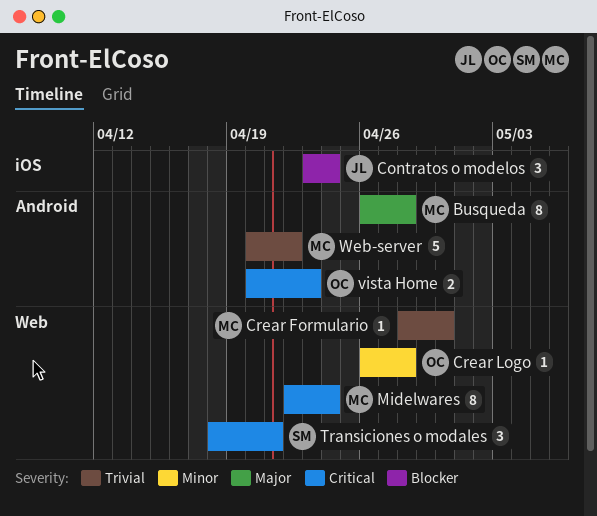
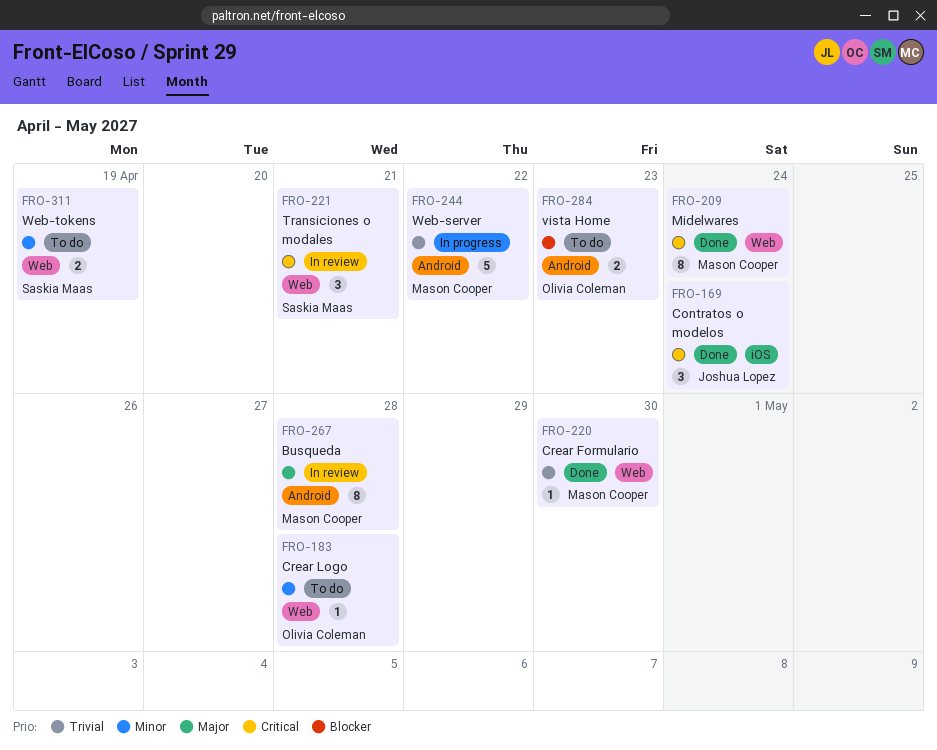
Contratos o modelos, priority: Blocker -> Critical
vista Home, priority: Critical -> Blocker
Web-tokens: none -> present

